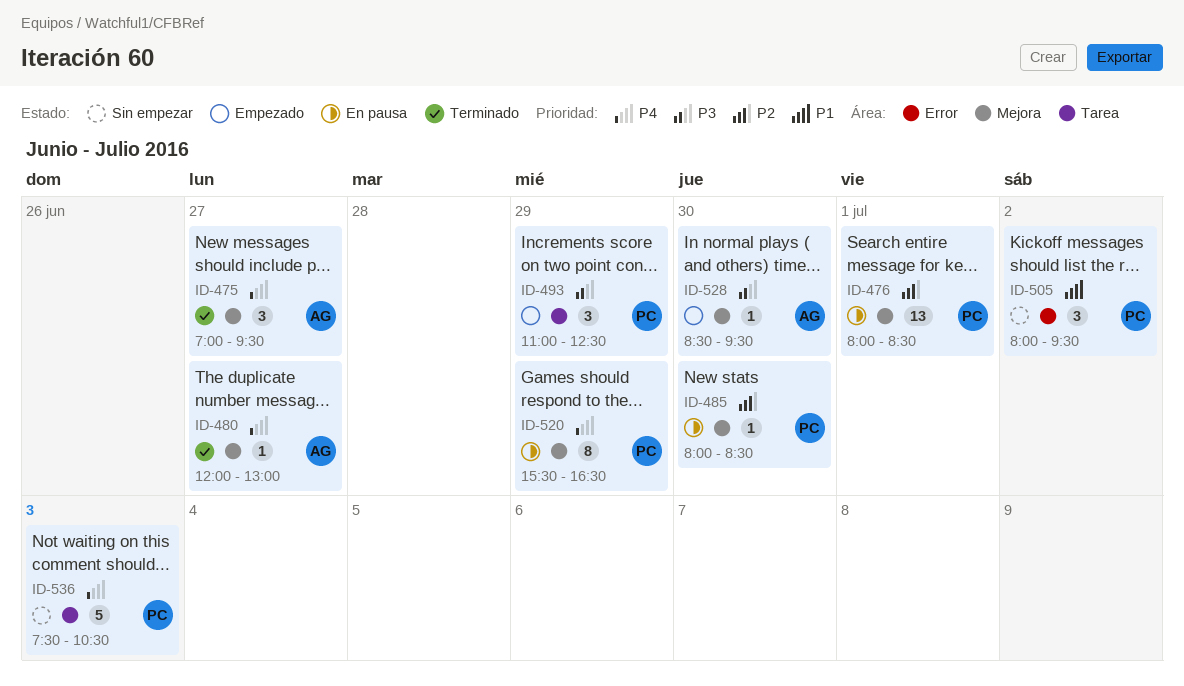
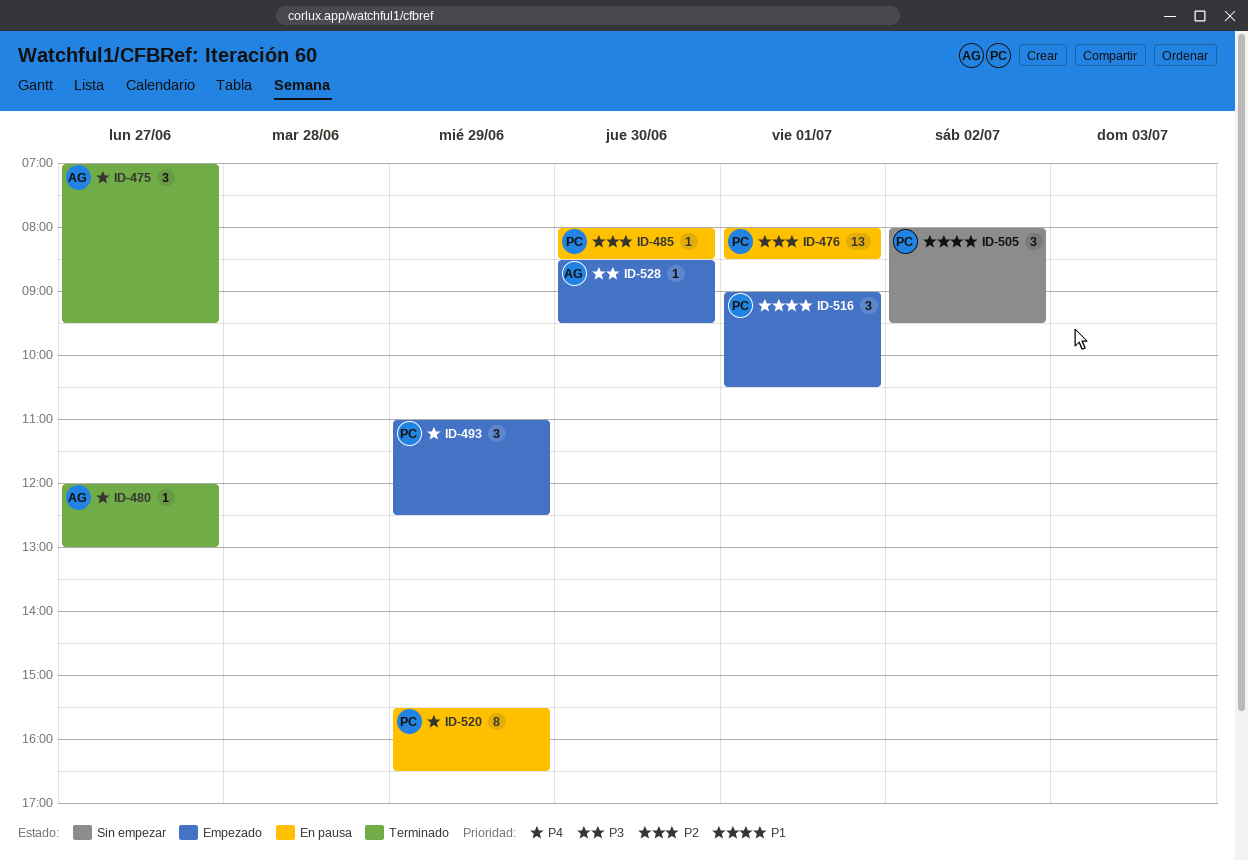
ID-493, priority: P3 -> P4
ID-516: none -> present
ID-536: present -> none

